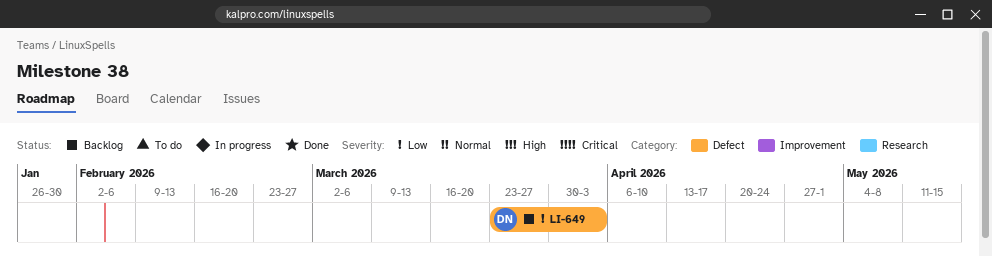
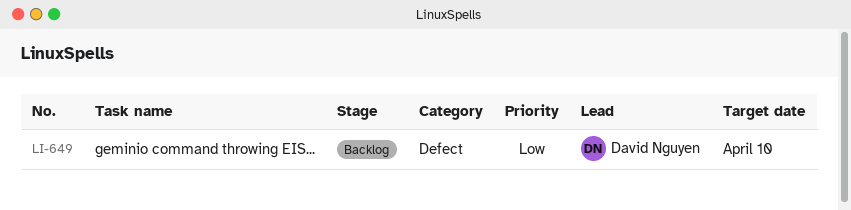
LI-649, due: Apr 3 -> Apr 10

